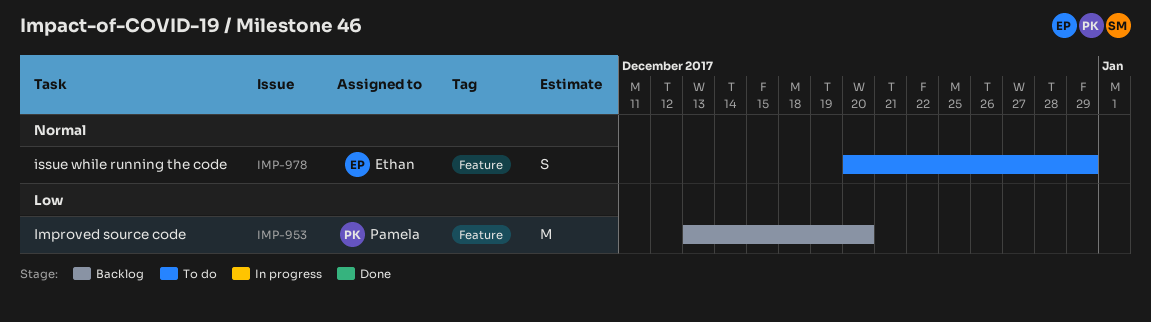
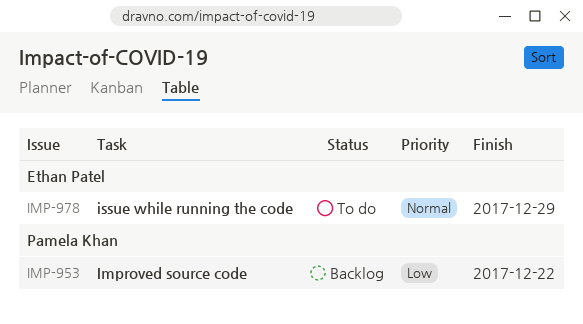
IMP-953, due: Dec 20 -> Dec 22

